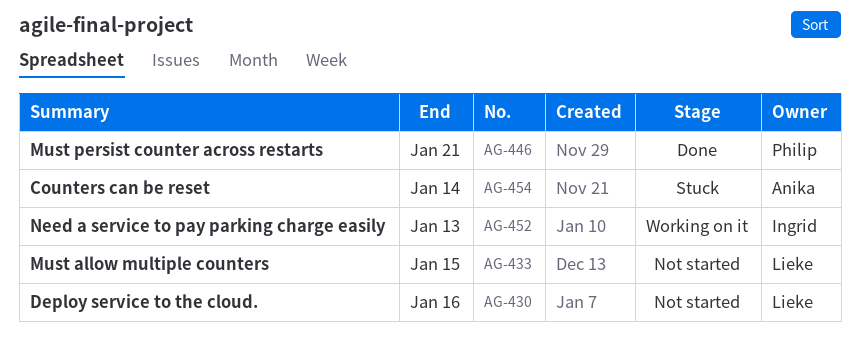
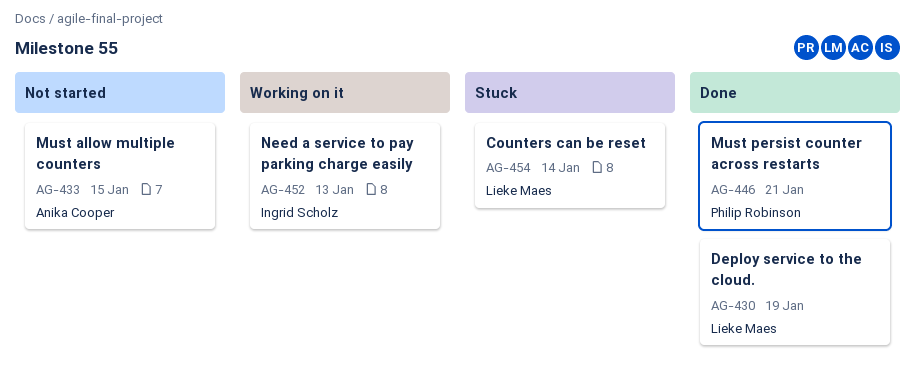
AG-430, status: Not started -> Done
AG-430, due: Jan 16 -> Jan 19
AG-433, owner: Lieke Maes -> Anika Cooper
AG-454, owner: Anika Cooper -> Lieke Maes

